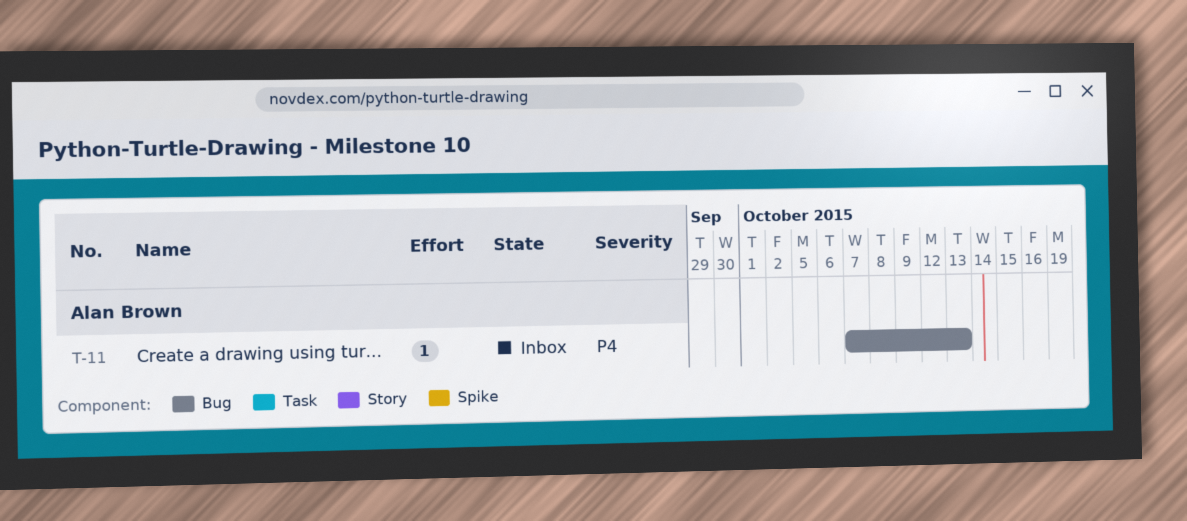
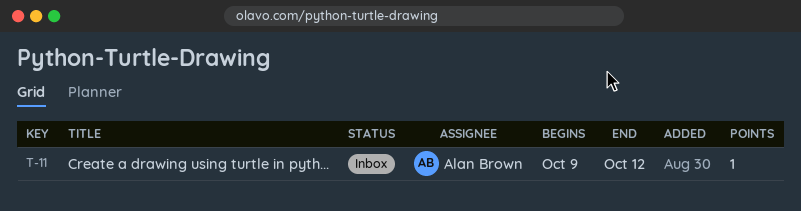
T-11, start: Oct 7 -> Oct 9
T-11, due: Oct 13 -> Oct 12

